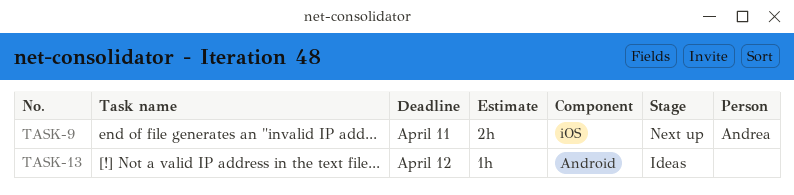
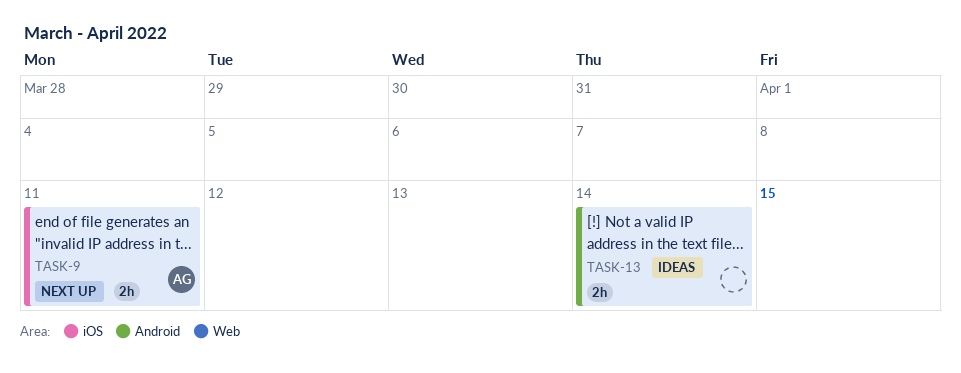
TASK-13, estimate: 1h -> 2h
TASK-13, due: Apr 12 -> Apr 14

